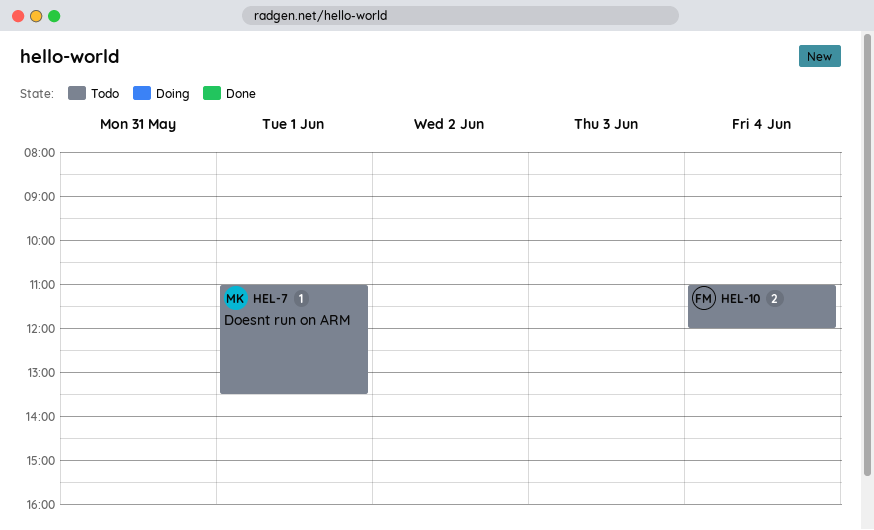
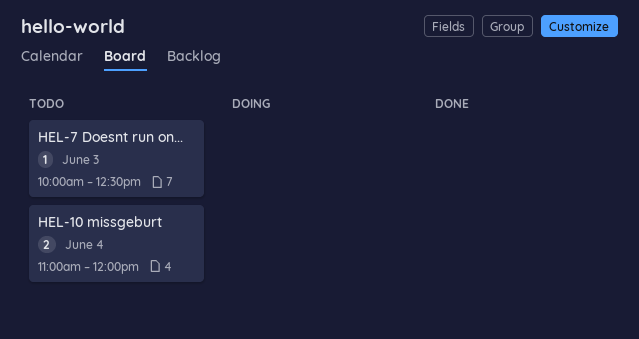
HEL-7, day: Jun 1 -> Jun 3
HEL-7, begins: 11:00 -> 10:00
HEL-7, ends: 13:30 -> 12:30

